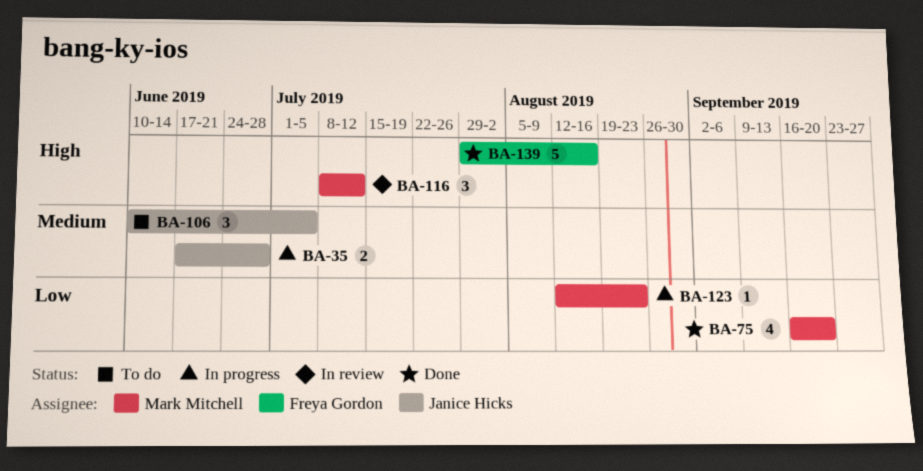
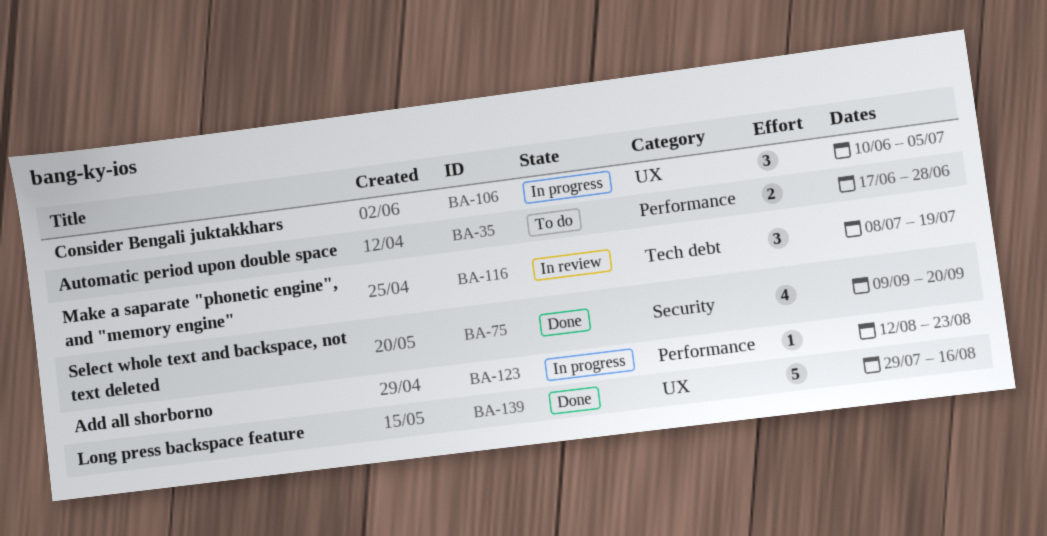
BA-35, status: In progress -> To do
BA-75, start: Sep 16 -> Sep 9
BA-106, status: To do -> In progress
BA-116, due: Jul 12 -> Jul 19

